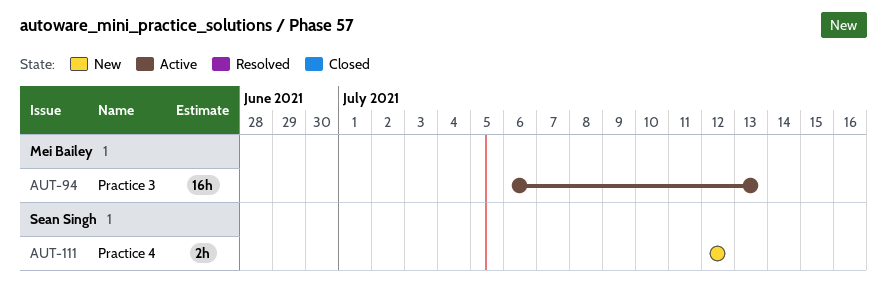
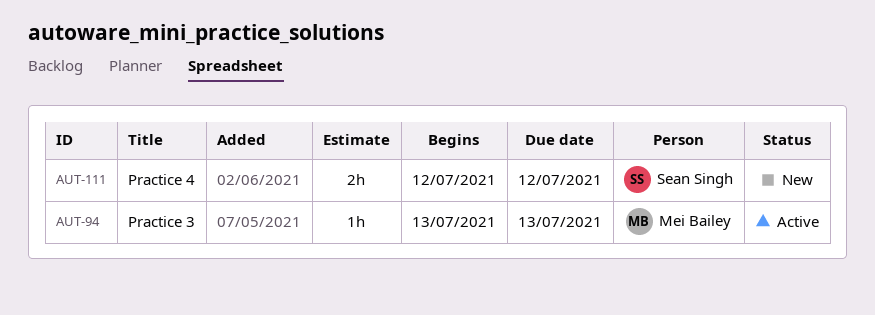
AUT-94, estimate: 16h -> 1h
AUT-94, start: Jul 6 -> Jul 13

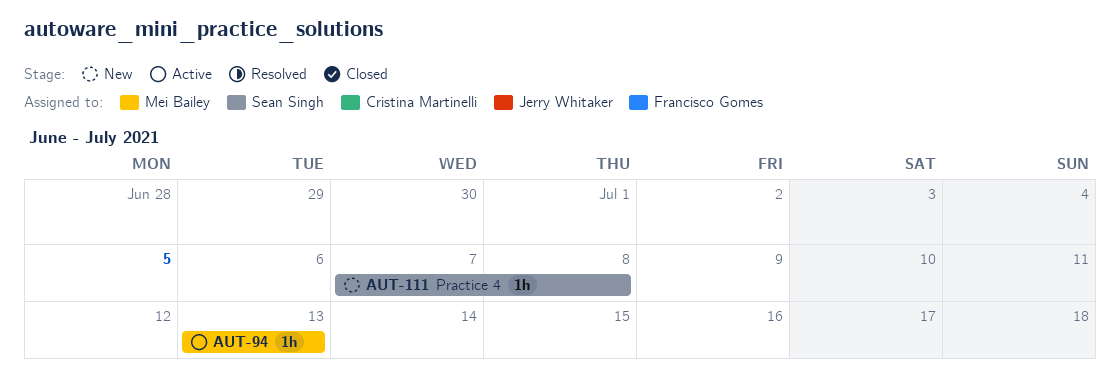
AUT-111, estimate: 2h -> 1h
AUT-111, start: Jul 12 -> Jul 7
AUT-111, due: Jul 12 -> Jul 8

